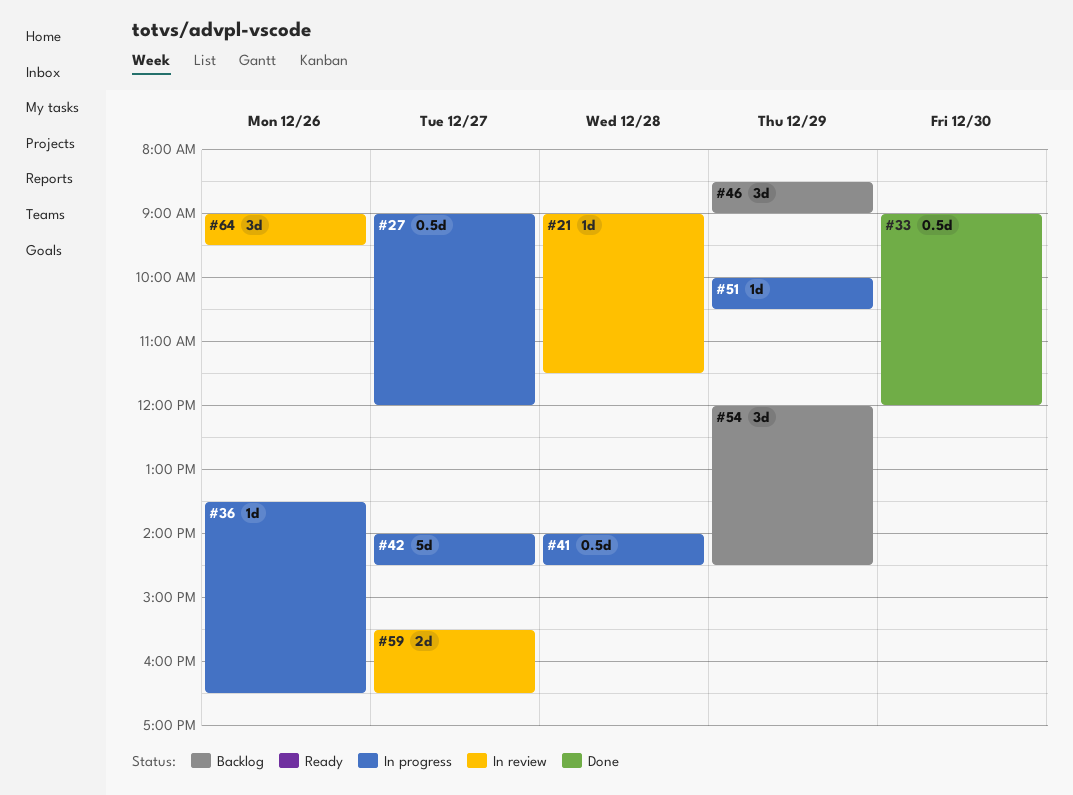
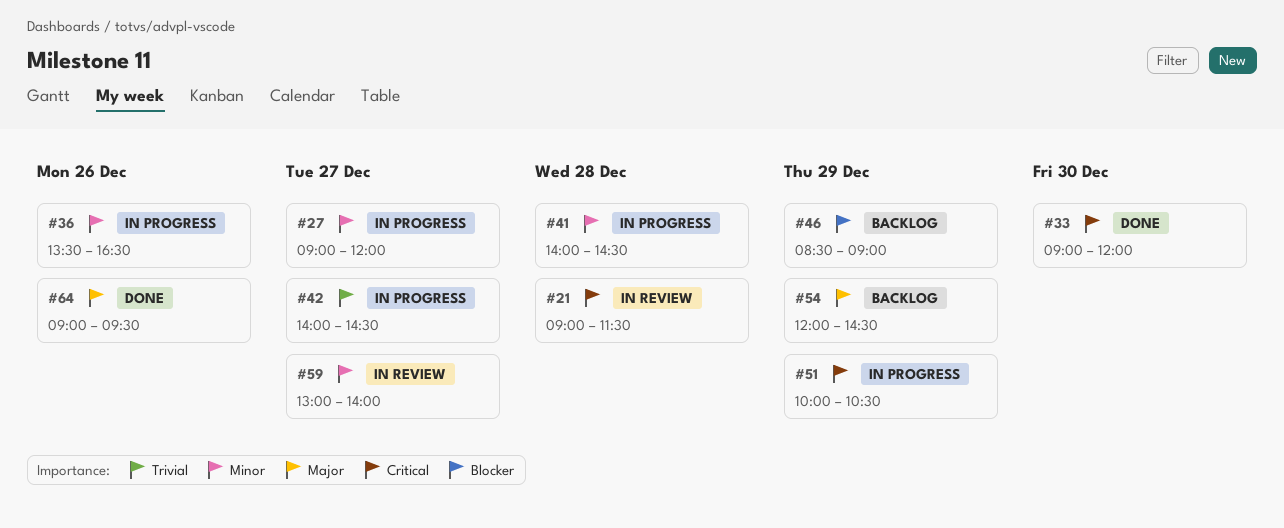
#59, begins: 15:30 -> 13:00
#59, ends: 16:30 -> 14:00
#64, status: In review -> Done

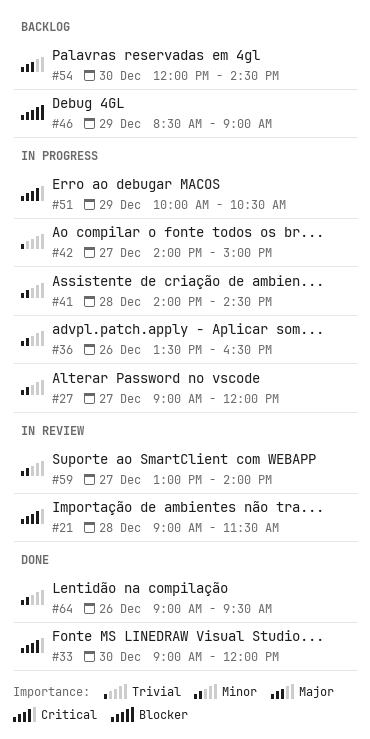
#42, ends: 14:30 -> 15:00
#54, day: Dec 29 -> Dec 30
#64, priority: Major -> Minor

